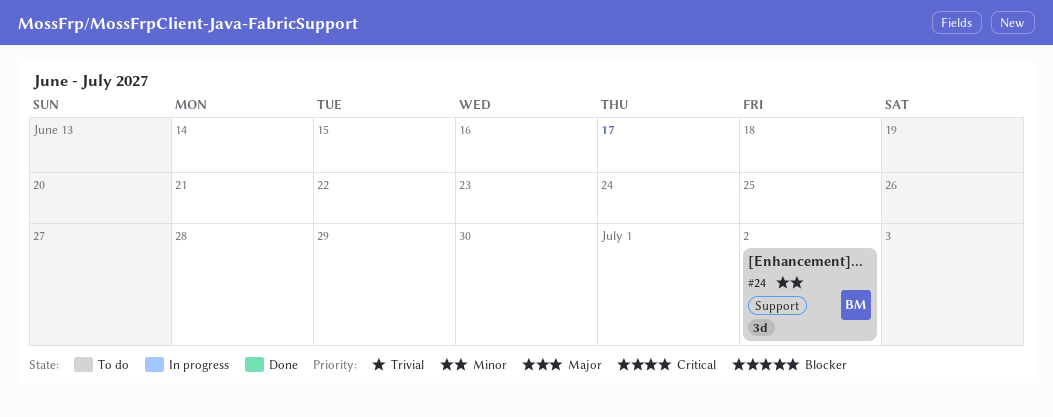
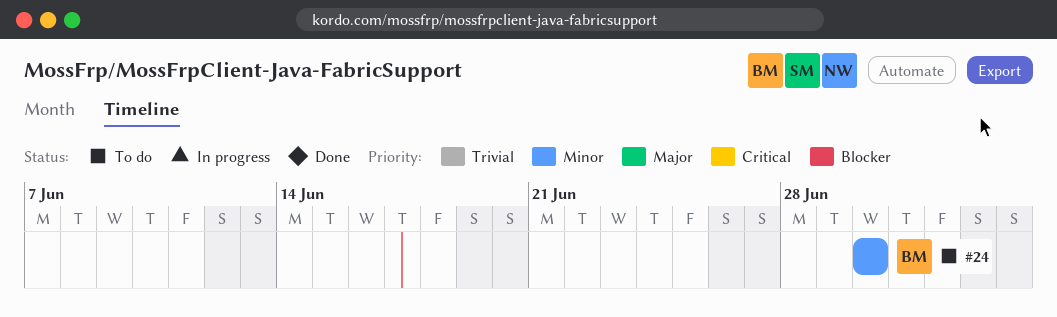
#24, due: Jul 2 -> Jun 30

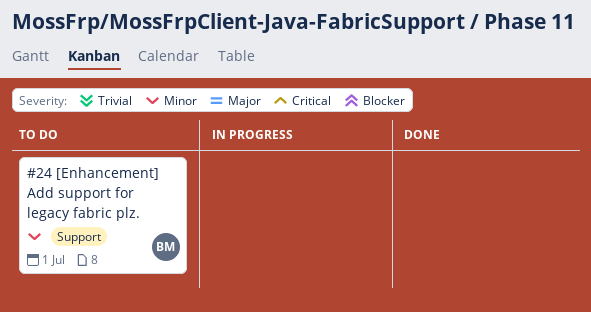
#24, due: Jun 30 -> Jul 1

